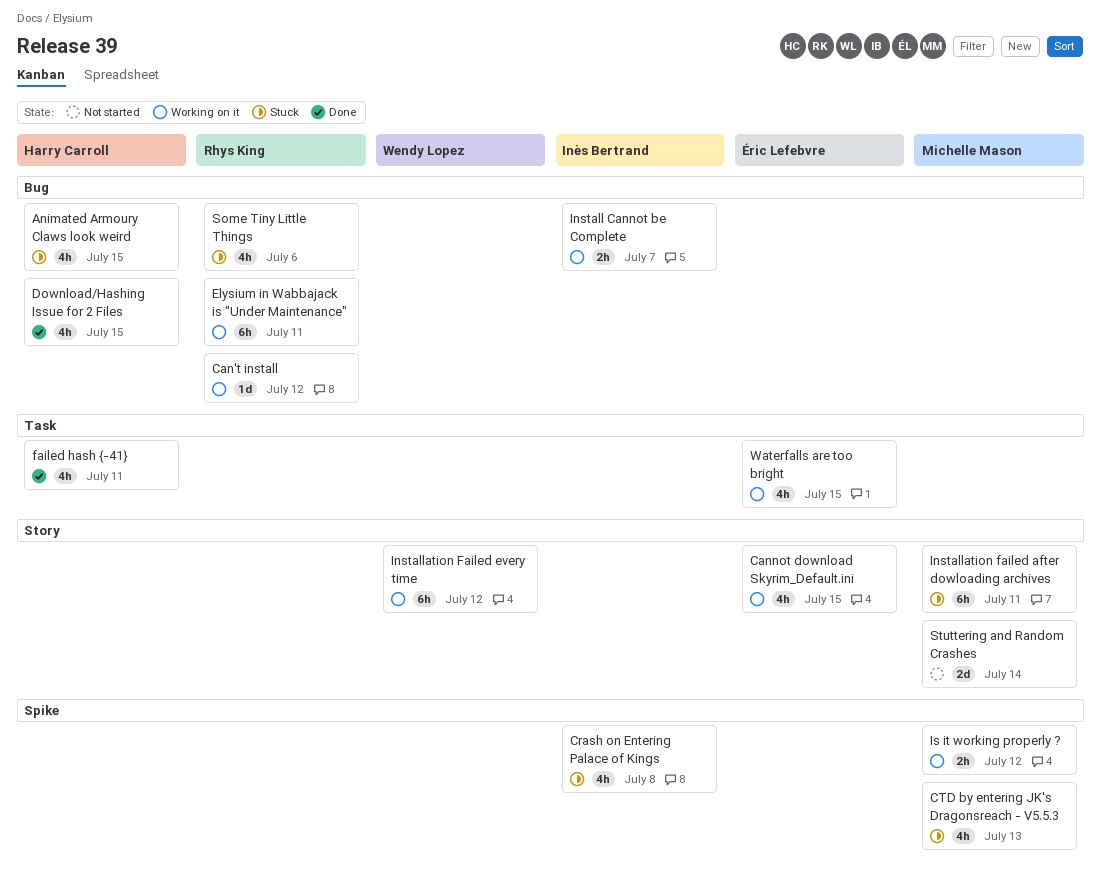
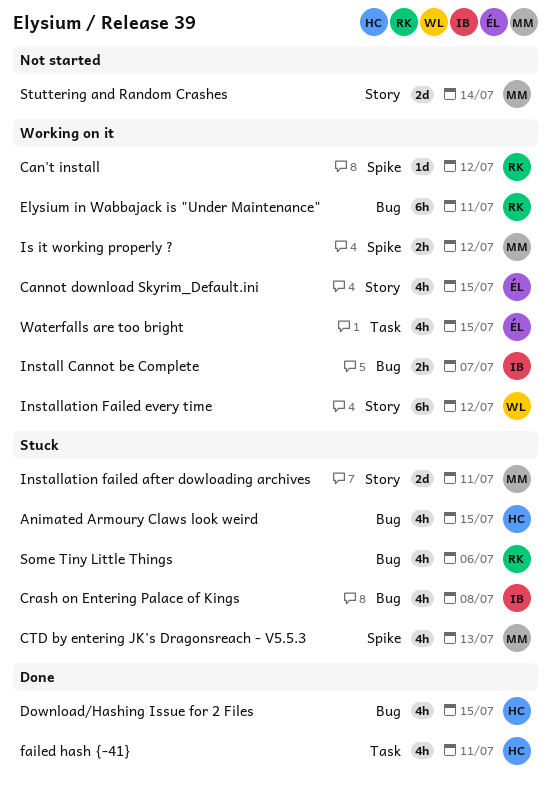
Can't install, label: Bug -> Spike
Crash on Entering Palace of Kings, label: Spike -> Bug
Installation failed after dowloading archives, estimate: 6h -> 2d

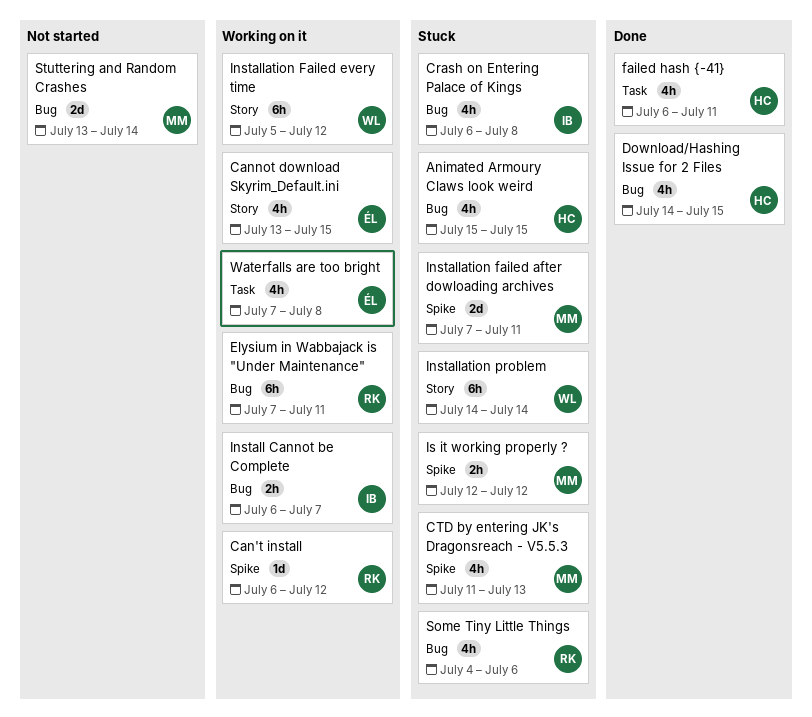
Installation failed after dowloading archives, label: Story -> Spike
Installation problem: none -> present
Is it working properly ?, status: Working on it -> Stuck
Stuttering and Random Crashes, label: Story -> Bug
Waterfalls are too bright, due: Jul 15 -> Jul 8

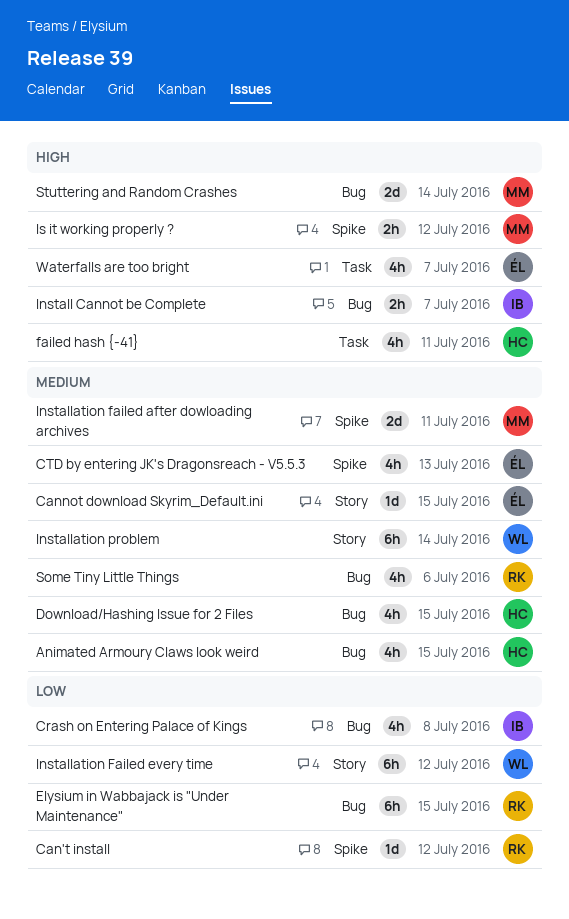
Cannot download Skyrim_Default.ini, estimate: 4h -> 1d
CTD by entering JK's Dragonsreach - V5.5.3, owner: MM -> ÉL
Elysium in Wabbajack is "Under Maintenance", due: Jul 11 -> Jul 15
Waterfalls are too bright, due: Jul 8 -> Jul 7

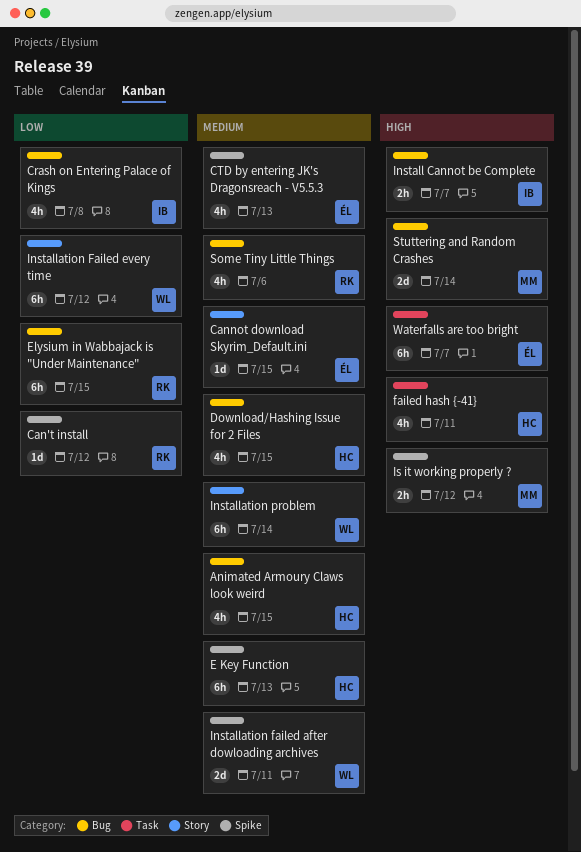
E Key Function: none -> present
Installation failed after dowloading archives, owner: MM -> WL
Waterfalls are too bright, estimate: 4h -> 6h

